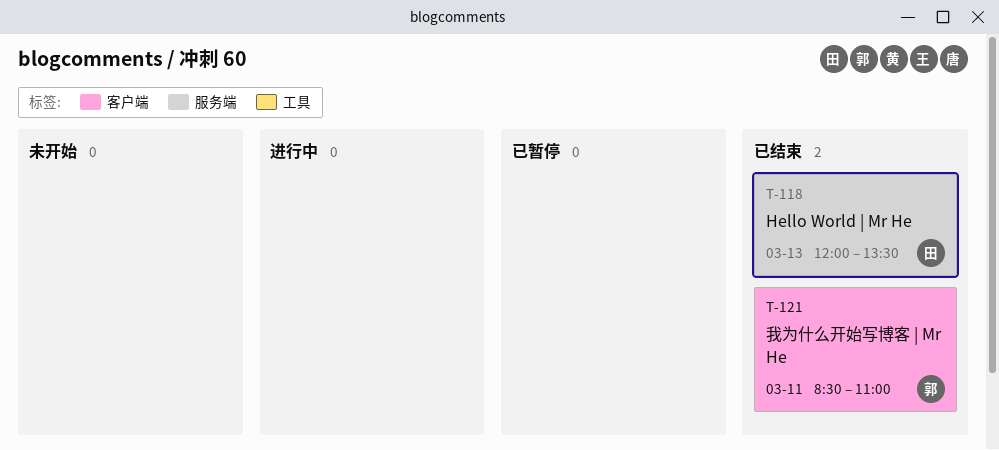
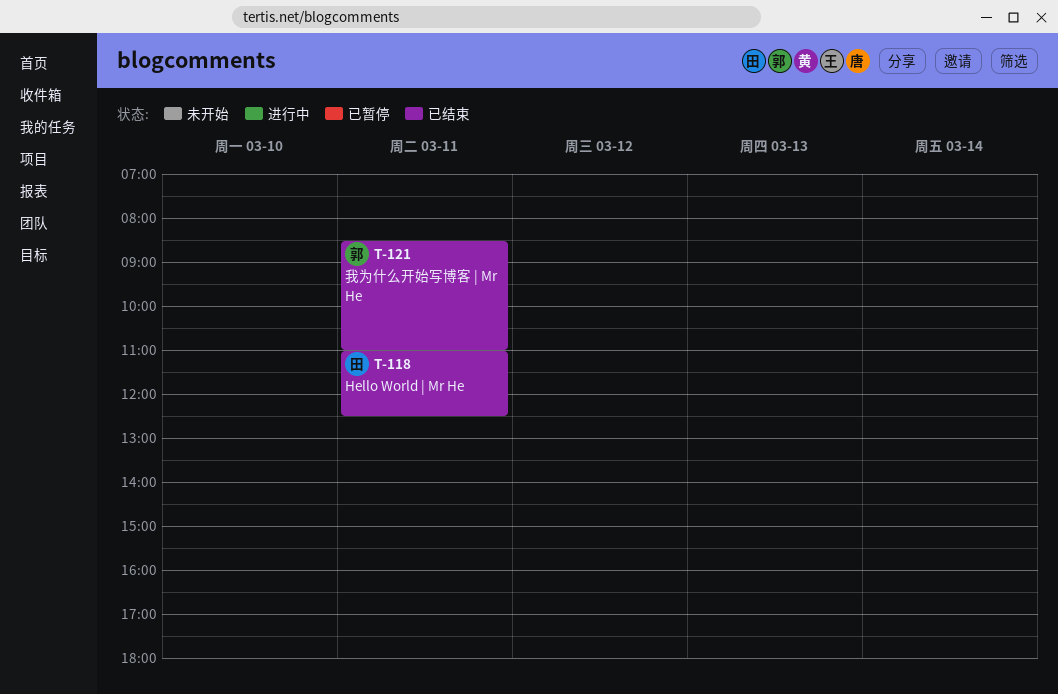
T-118, day: Mar 13 -> Mar 11
T-118, begins: 12:00 -> 11:00
T-118, ends: 13:30 -> 12:30

